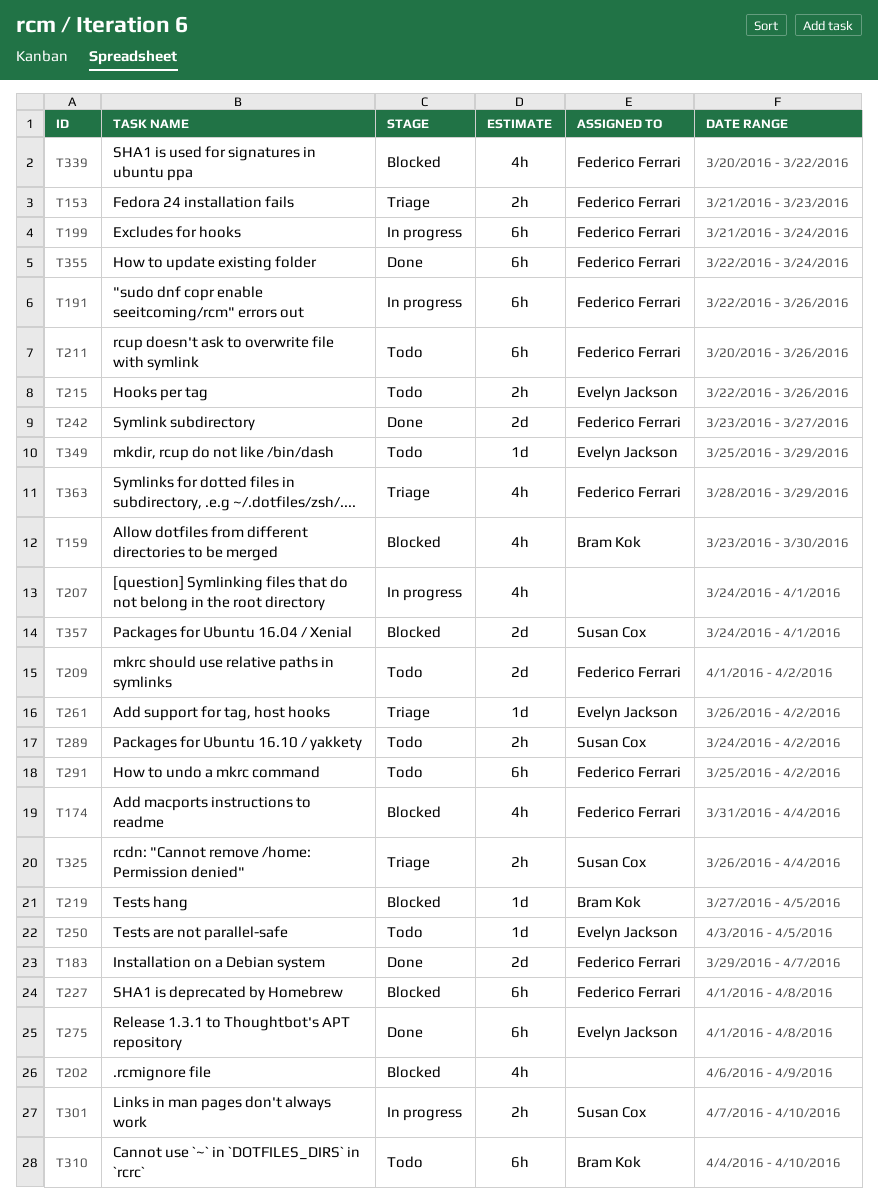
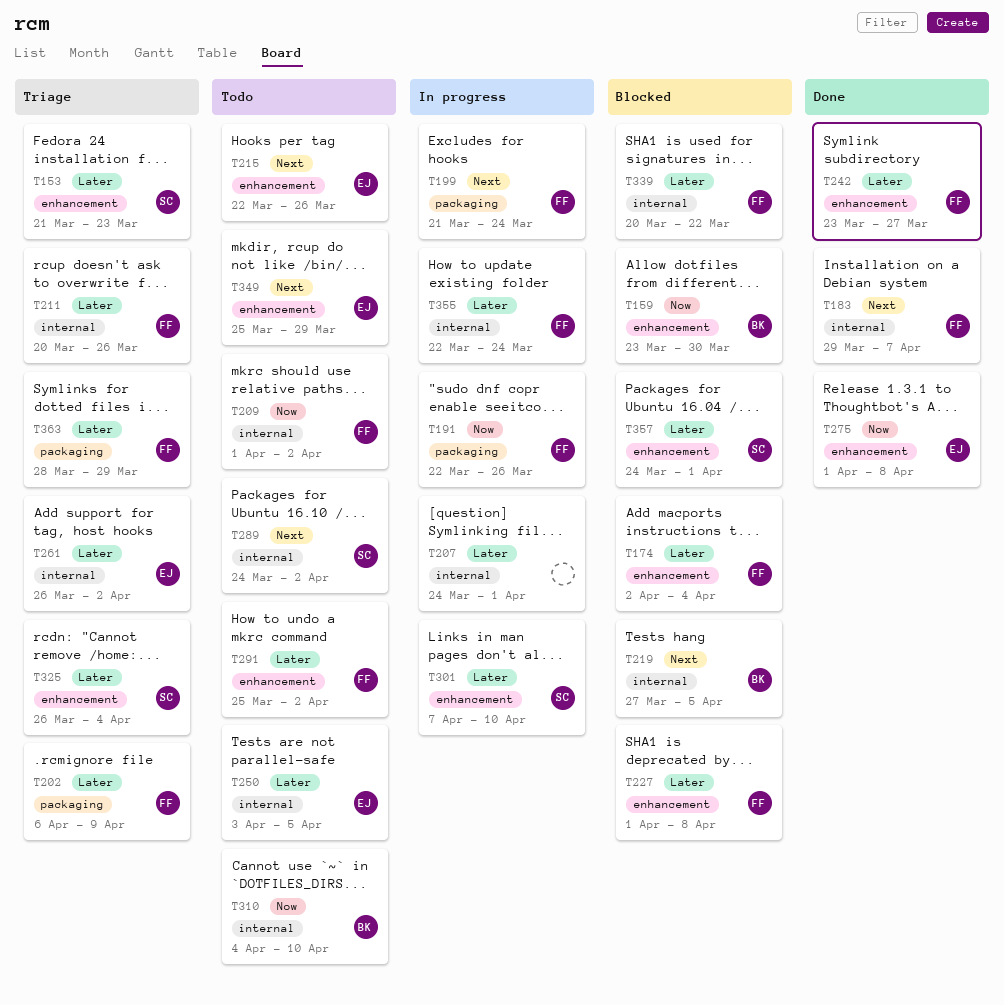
T153, owner: Federico Ferrari -> Susan Cox
T174, start: Mar 31 -> Apr 2
T202, status: Blocked -> Triage
T202, owner: none -> Federico Ferrari
T211, status: Todo -> Triage
T355, status: Done -> In progress

